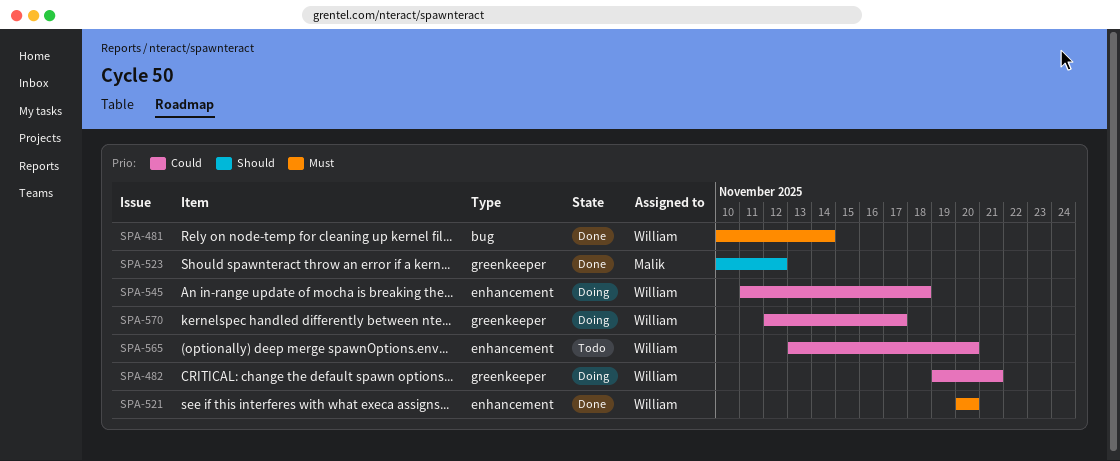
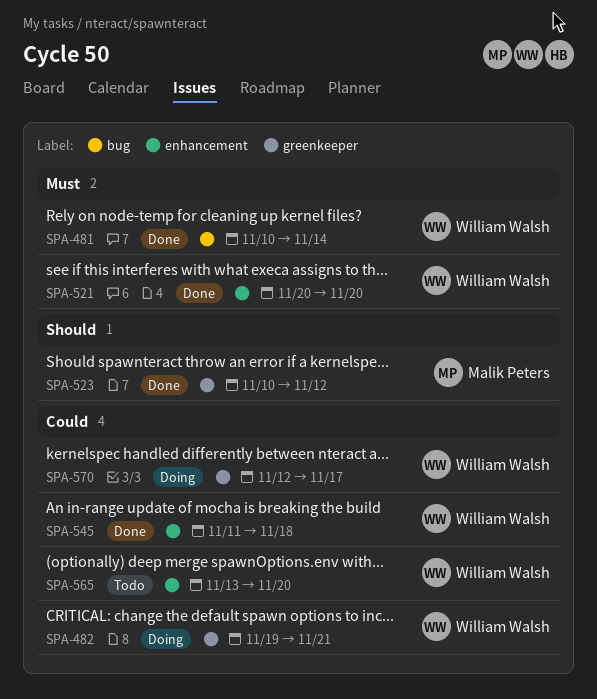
SPA-545, status: Doing -> Done

